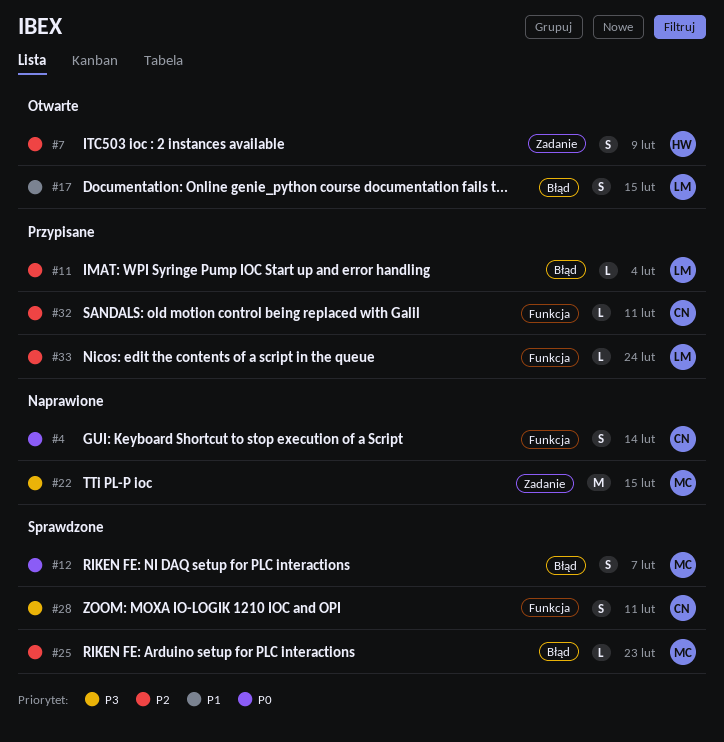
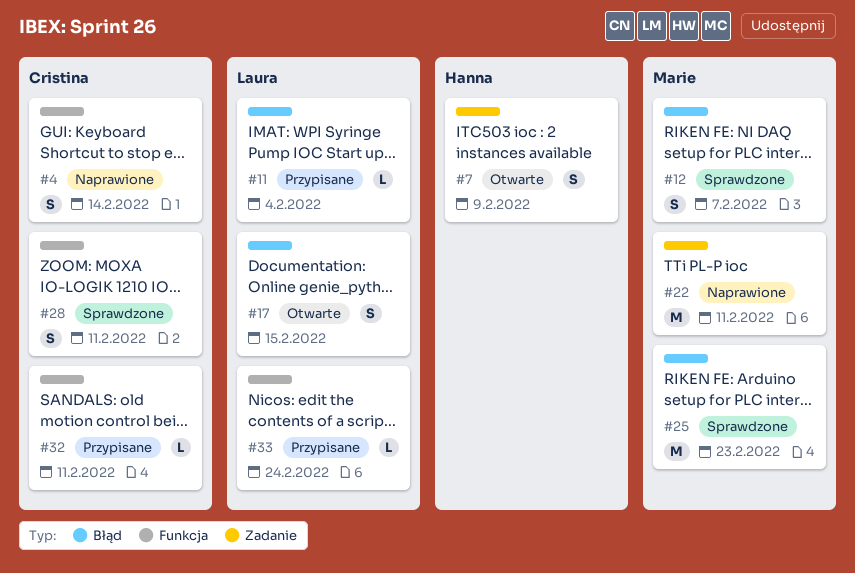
#22, due: Feb 15 -> Feb 11
#25, estimate: L -> M

